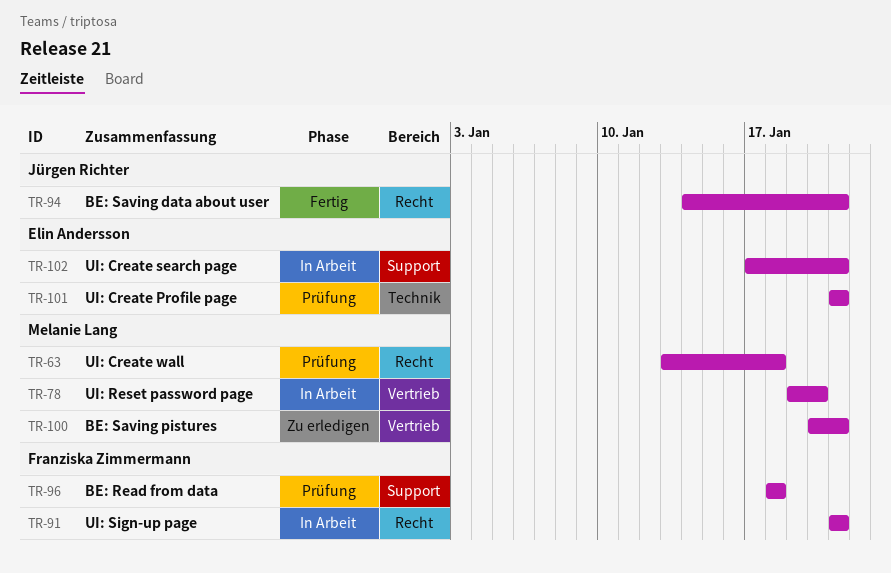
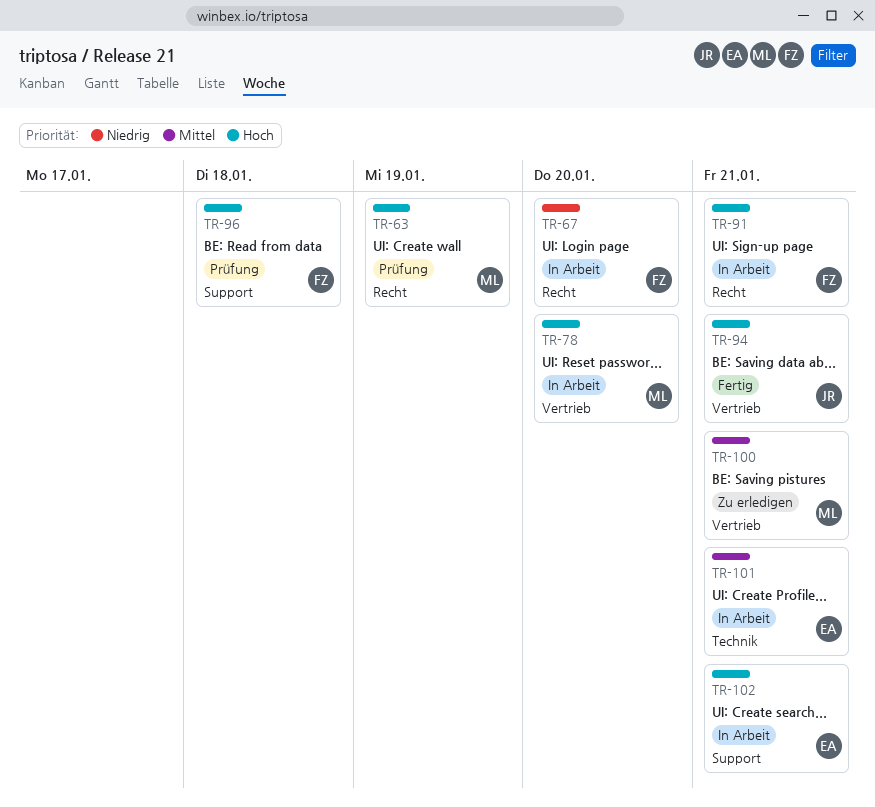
TR-63, due: Jan 18 -> Jan 19
TR-67: none -> present
TR-94, label: Recht -> Vertrieb
TR-101, status: Prüfung -> In Arbeit

